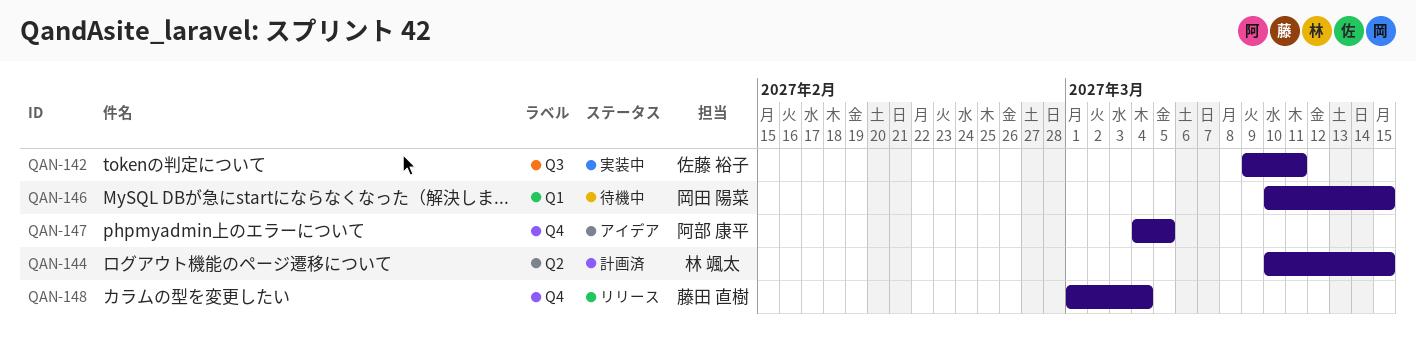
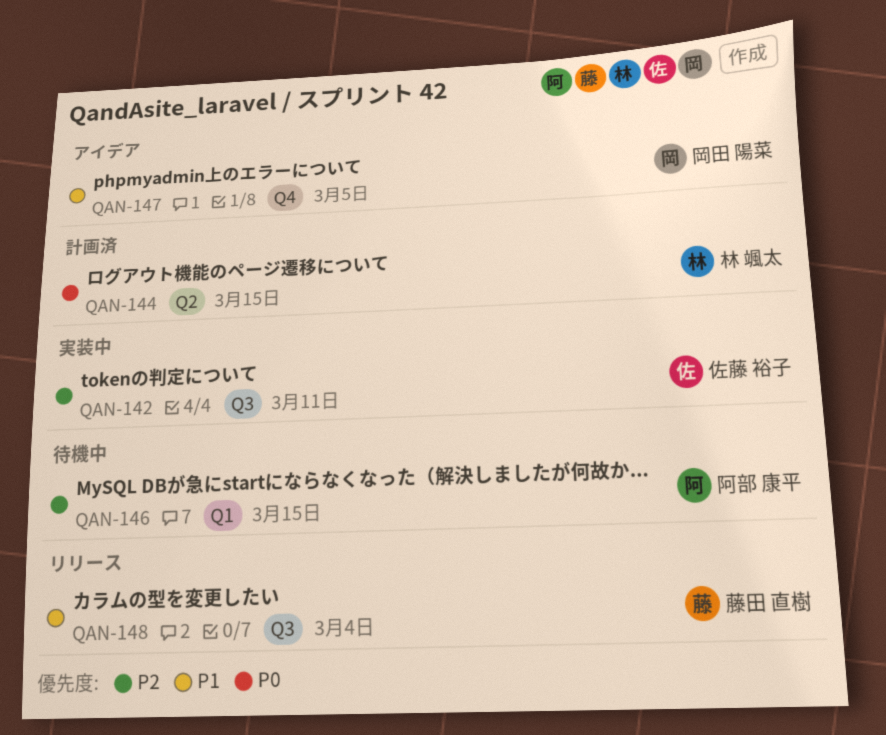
QAN-146, owner: 岡田 陽菜 -> 阿部 康平
QAN-147, owner: 阿部 康平 -> 岡田 陽菜
QAN-148, label: Q4 -> Q3

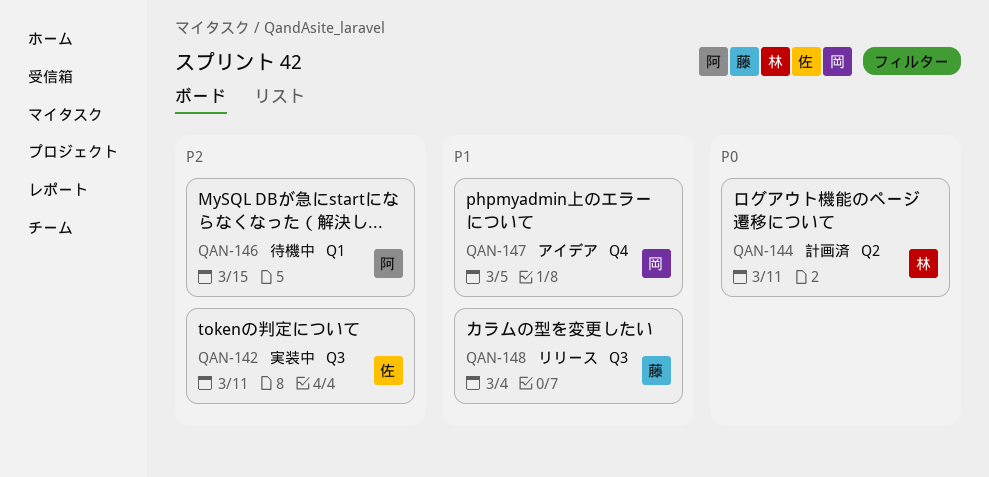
QAN-144, due: Mar 15 -> Mar 11

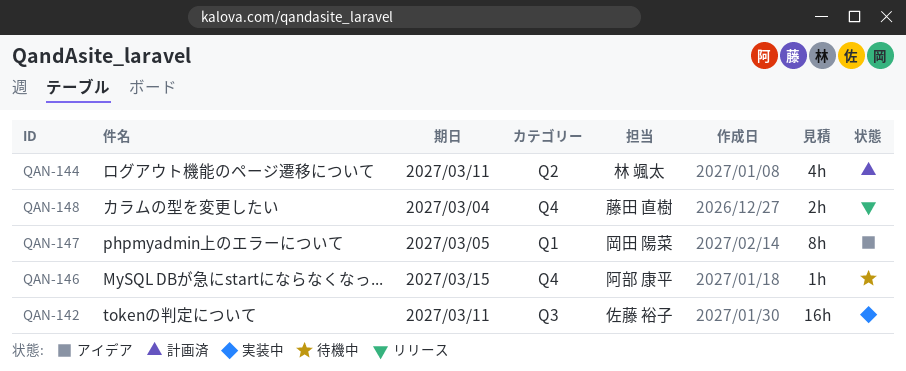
QAN-146, label: Q1 -> Q4
QAN-147, label: Q4 -> Q1
QAN-148, label: Q3 -> Q4

